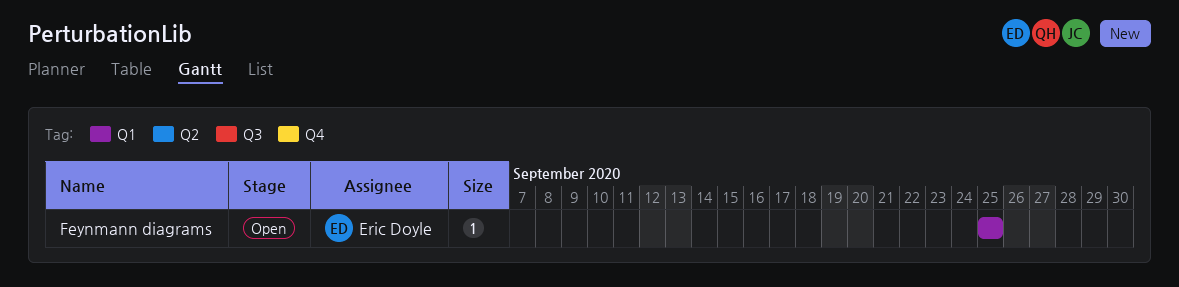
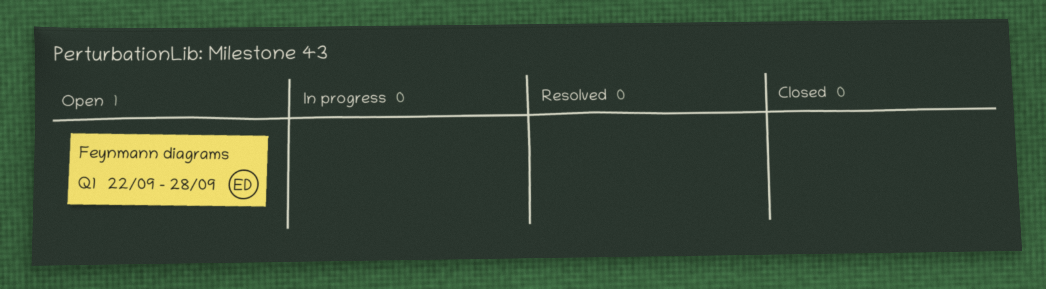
Feynmann diagrams, start: Sep 25 -> Sep 22
Feynmann diagrams, due: Sep 25 -> Sep 28

